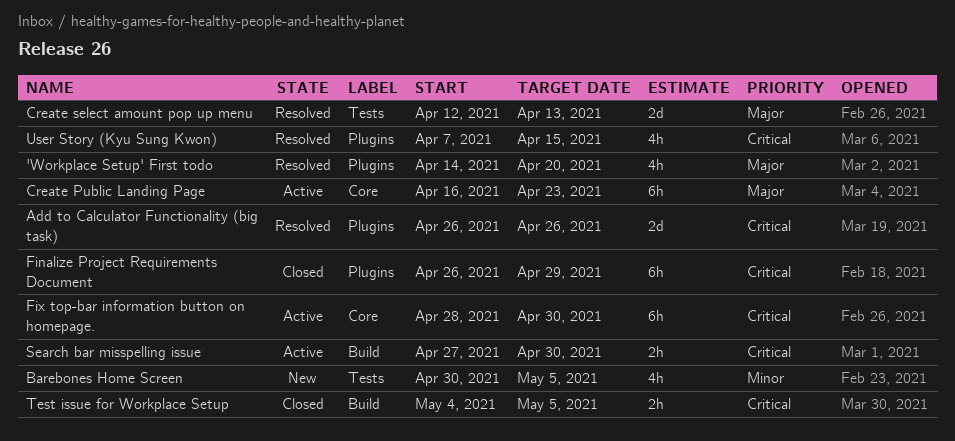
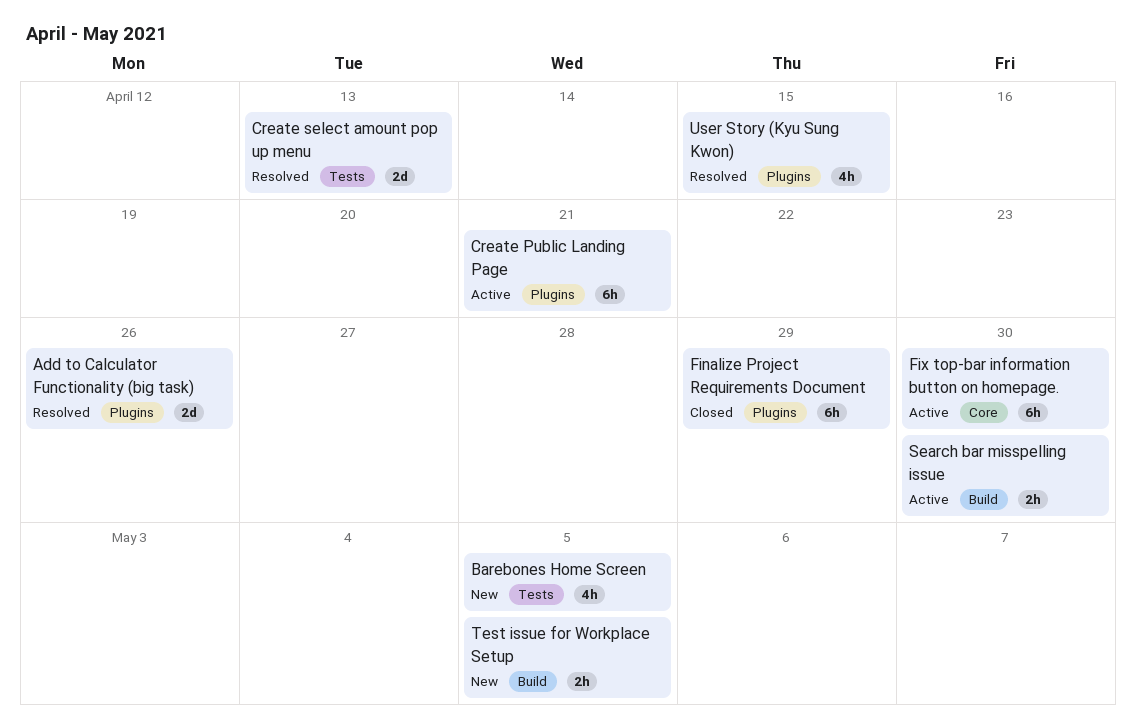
'Workplace Setup' First todo: present -> none
Create Public Landing Page, label: Core -> Plugins
Create Public Landing Page, due: Apr 23 -> Apr 21
Test issue for Workplace Setup, status: Closed -> New

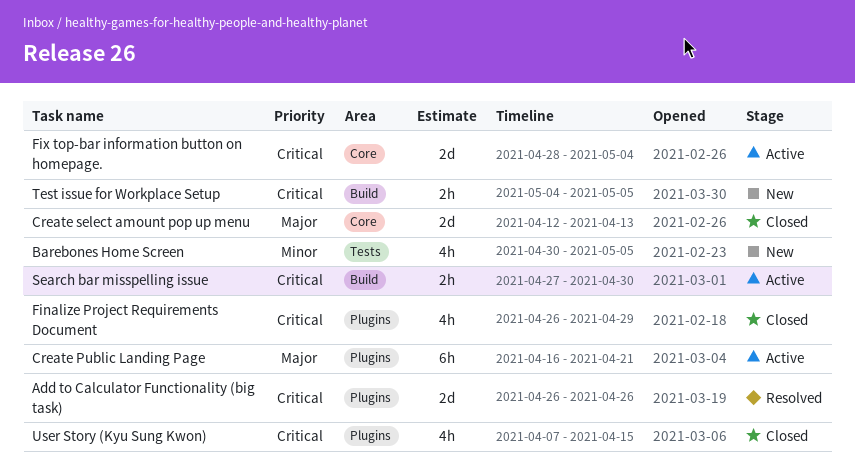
Create select amount pop up menu, status: Resolved -> Closed
Create select amount pop up menu, label: Tests -> Core
Finalize Project Requirements Document, estimate: 6h -> 4h
Fix top-bar information button on homepage., estimate: 6h -> 2d
Fix top-bar information button on homepage., due: Apr 30 -> May 4
User Story (Kyu Sung Kwon), status: Resolved -> Closed

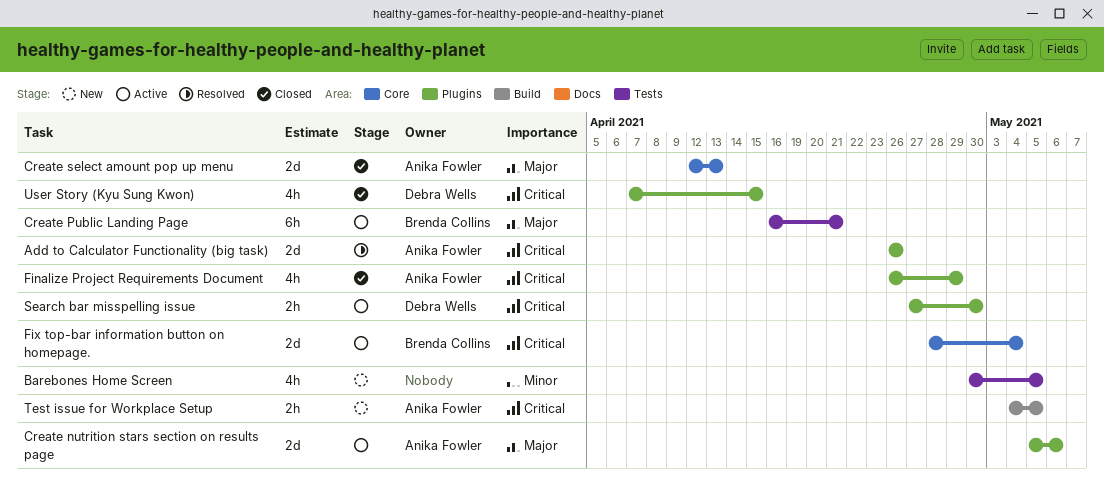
Create nutrition stars section on results page: none -> present
Create Public Landing Page, label: Plugins -> Tests
Search bar misspelling issue, label: Build -> Plugins

